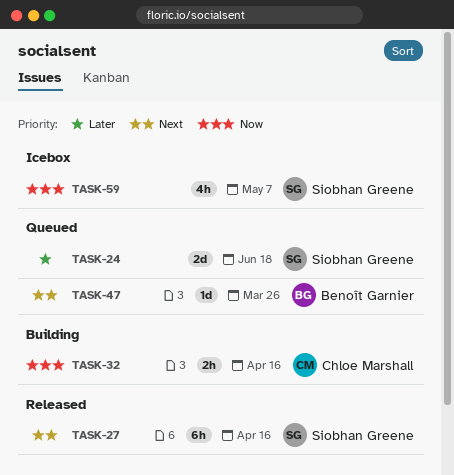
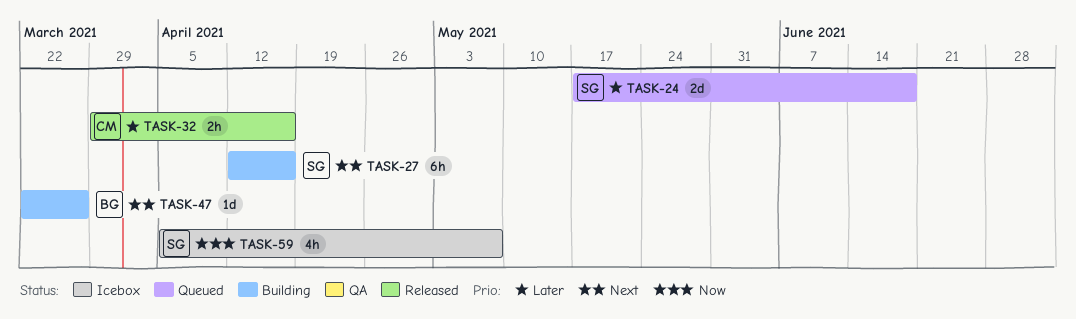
TASK-27, status: Released -> Building
TASK-32, status: Building -> Released
TASK-32, priority: Now -> Later
TASK-47, status: Queued -> Building

